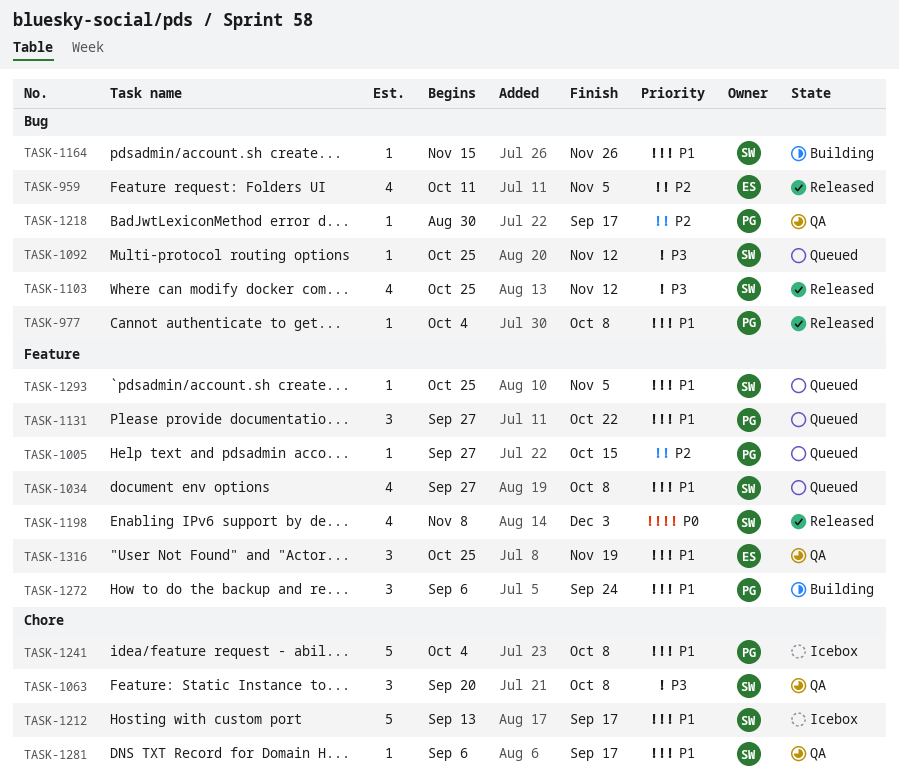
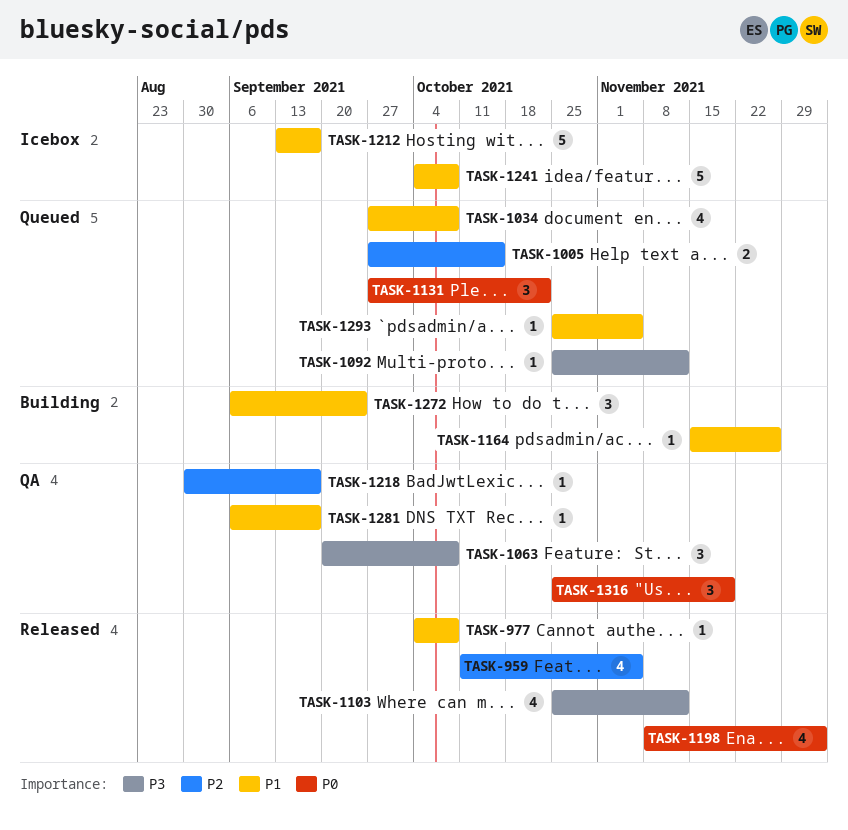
TASK-1005, estimate: 1 -> 2
TASK-1131, priority: P1 -> P0
TASK-1316, priority: P1 -> P0

